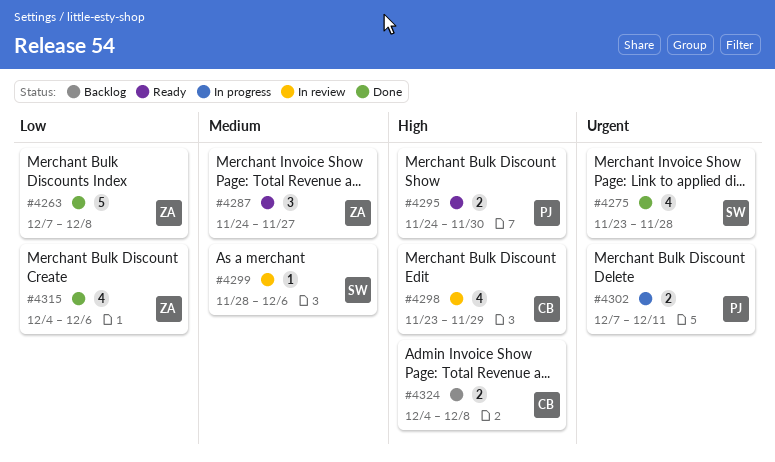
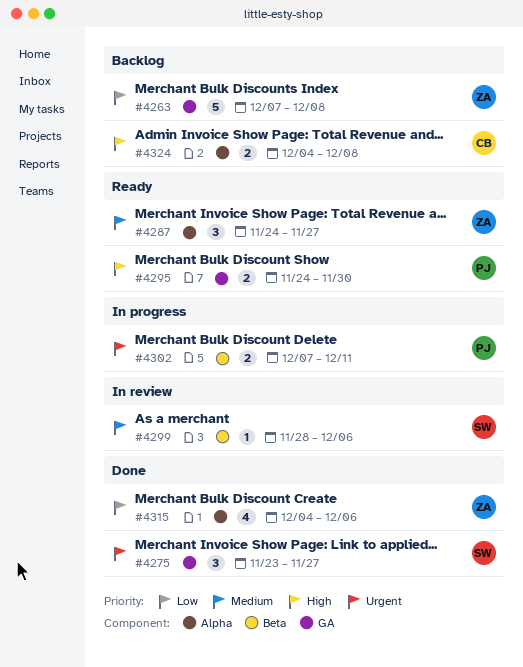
#4263, status: Done -> Backlog
#4275, estimate: 4 -> 3
#4275, due: Nov 28 -> Nov 27
#4298: present -> none

